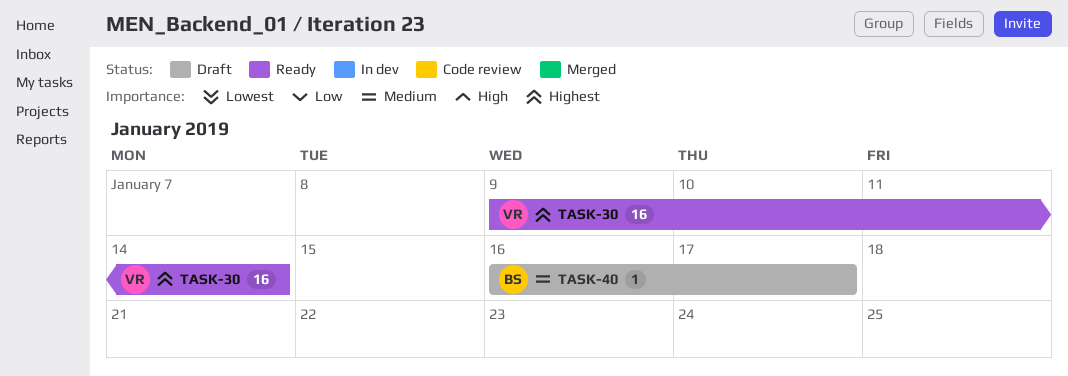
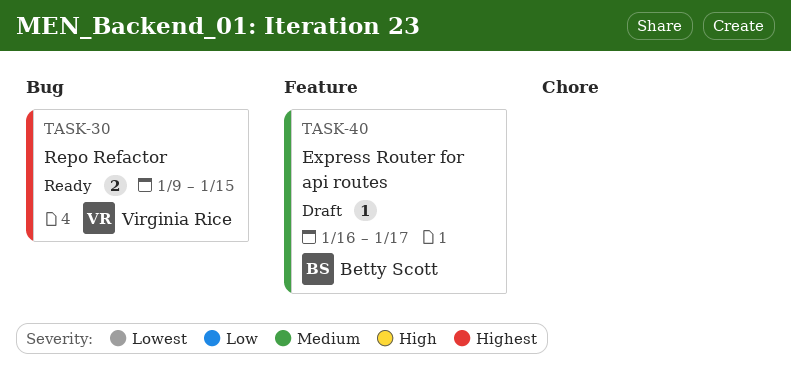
TASK-30, estimate: 16 -> 2
TASK-30, due: Jan 14 -> Jan 15

